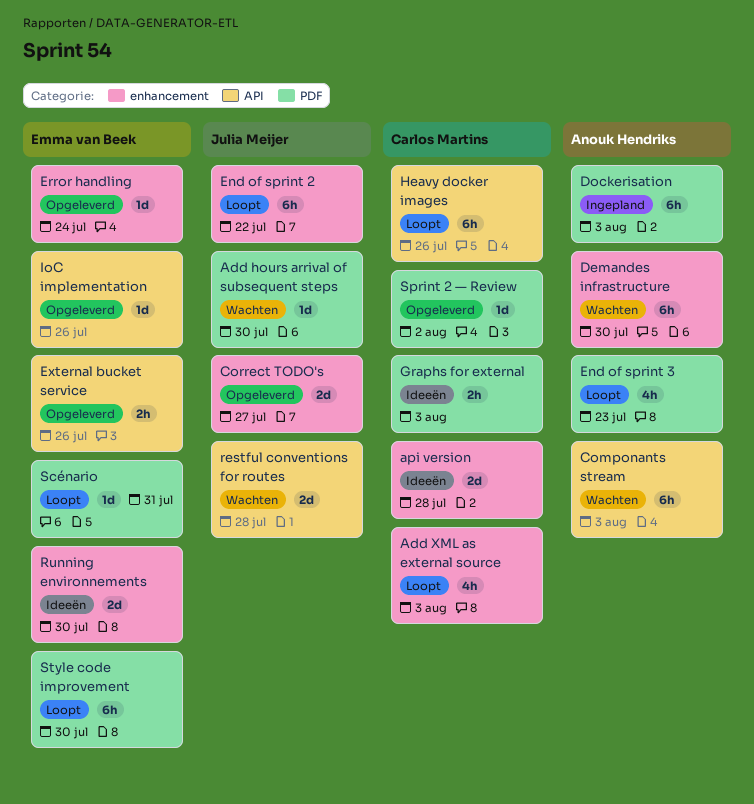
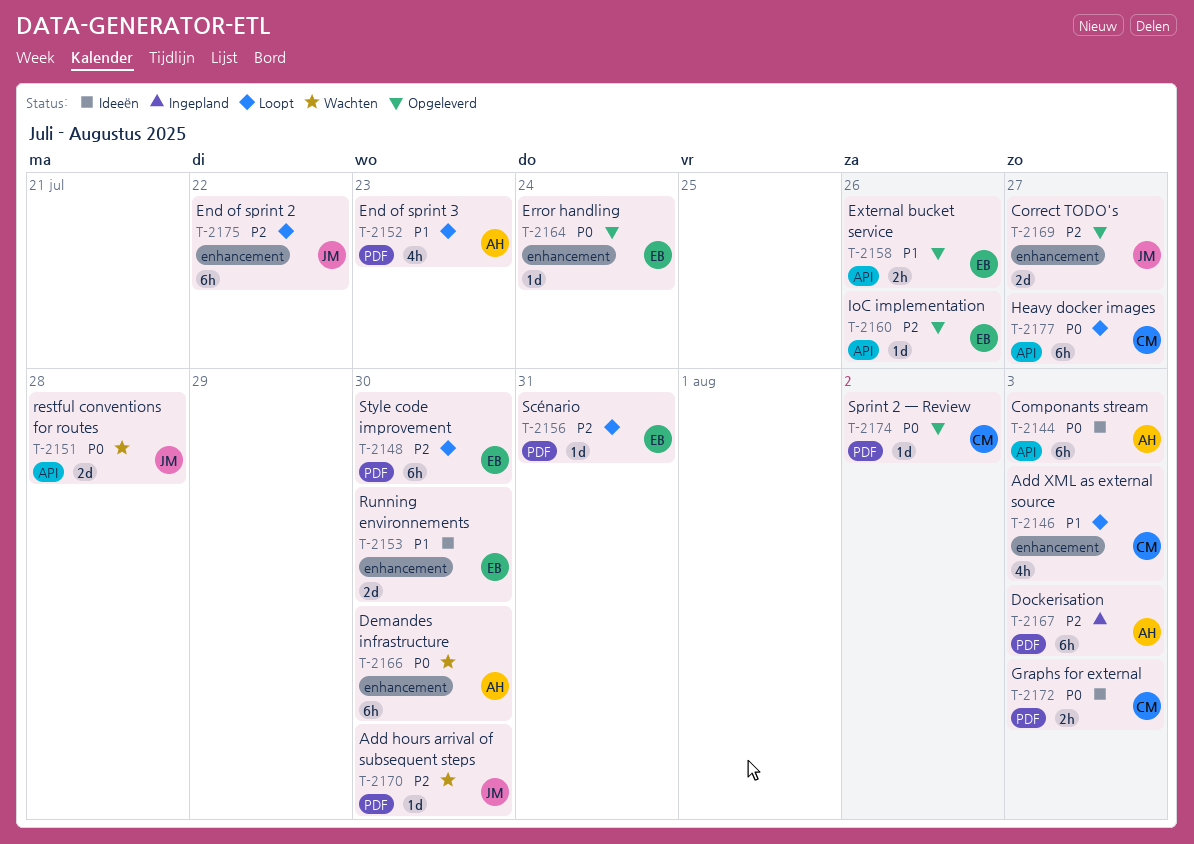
api version: present -> none
Componants stream, status: Wachten -> Ideeën
Heavy docker images, due: Jul 26 -> Jul 27

